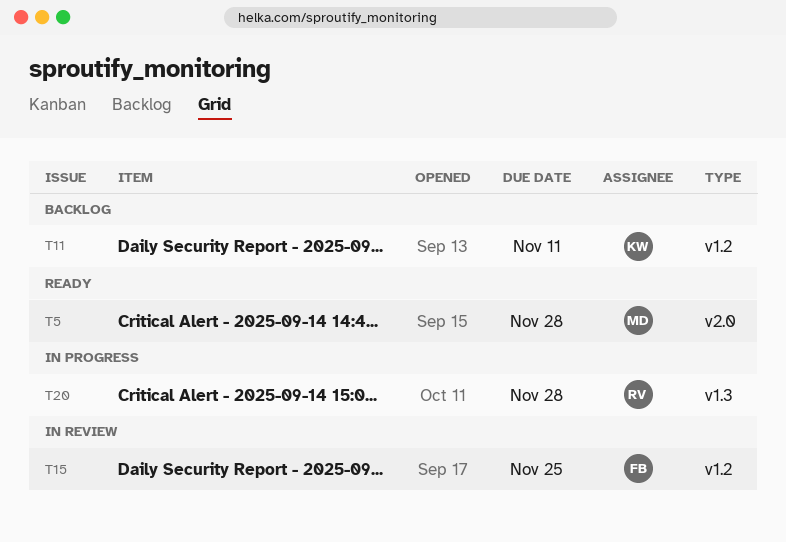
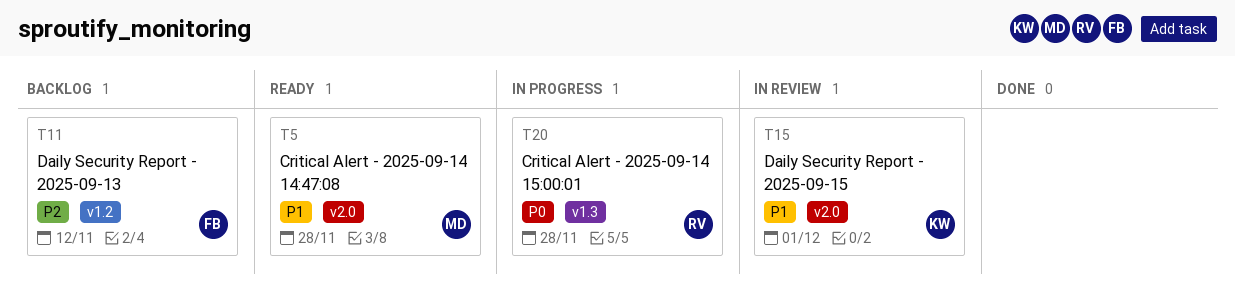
T11, owner: KW -> FB
T11, due: Nov 11 -> Nov 12
T15, owner: FB -> KW
T15, label: v1.2 -> v2.0
T15, due: Nov 25 -> Dec 1

